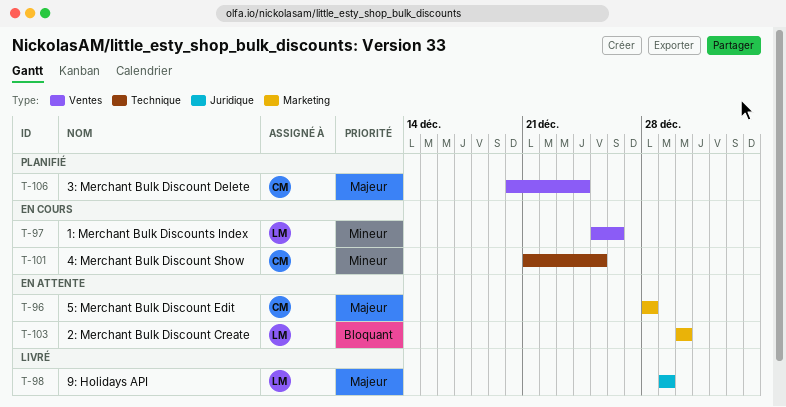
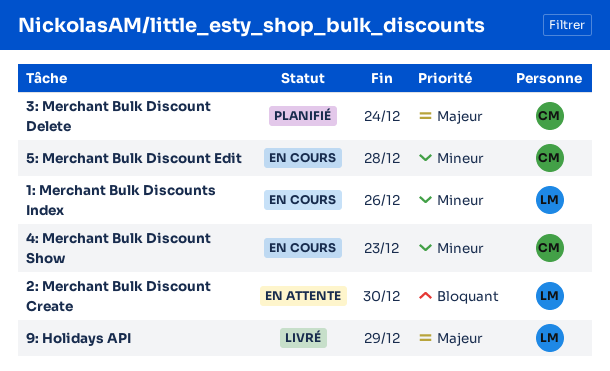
4: Merchant Bulk Discount Show, due: Dec 25 -> Dec 23
5: Merchant Bulk Discount Edit, status: En attente -> En cours
5: Merchant Bulk Discount Edit, priority: Majeur -> Mineur

